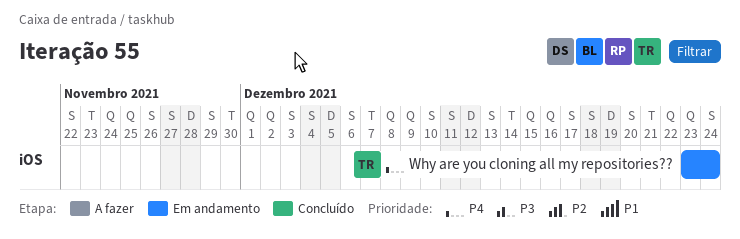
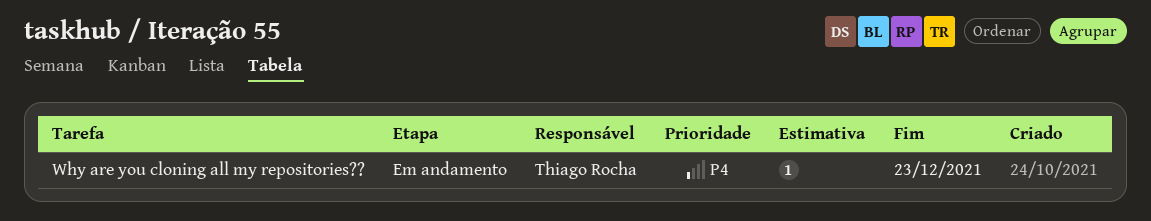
Why are you cloning all my repositories??, due: Dec 24 -> Dec 23

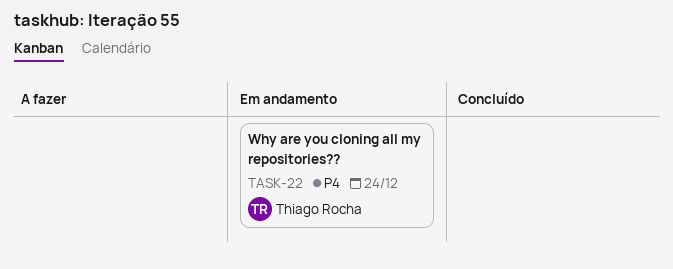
Why are you cloning all my repositories??, due: Dec 23 -> Dec 24

